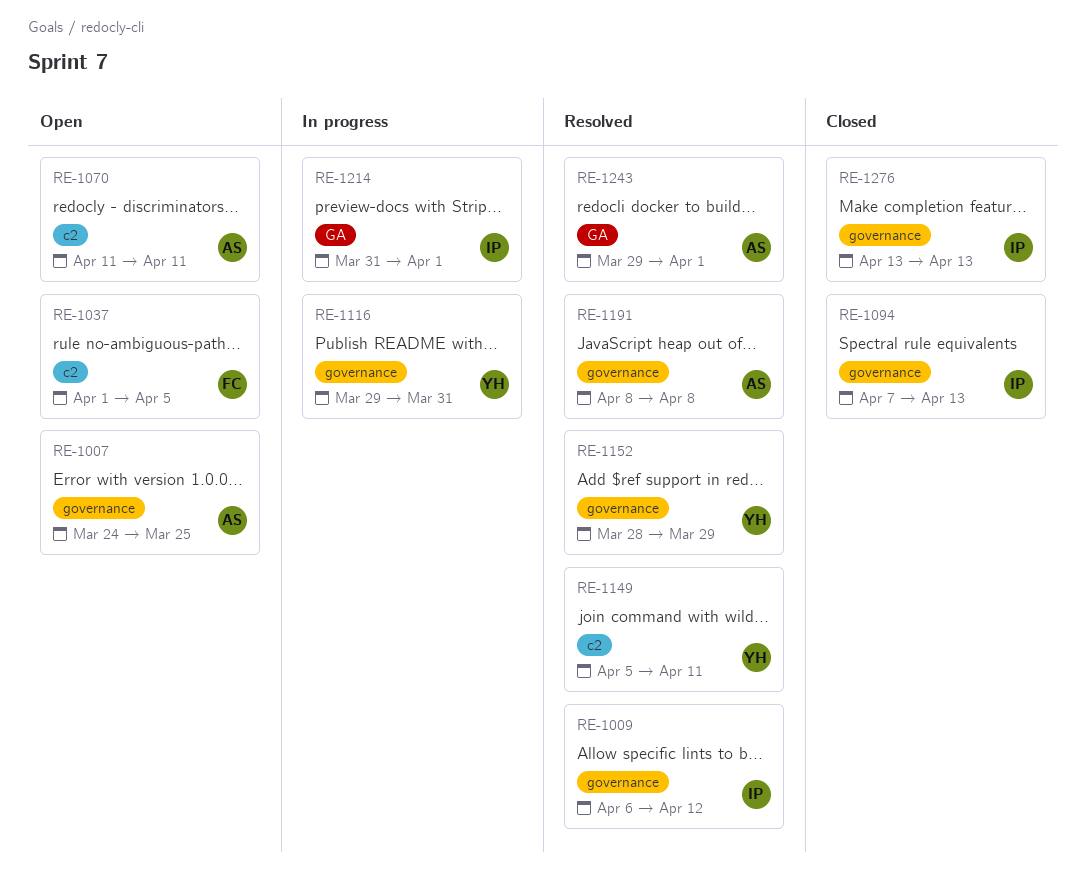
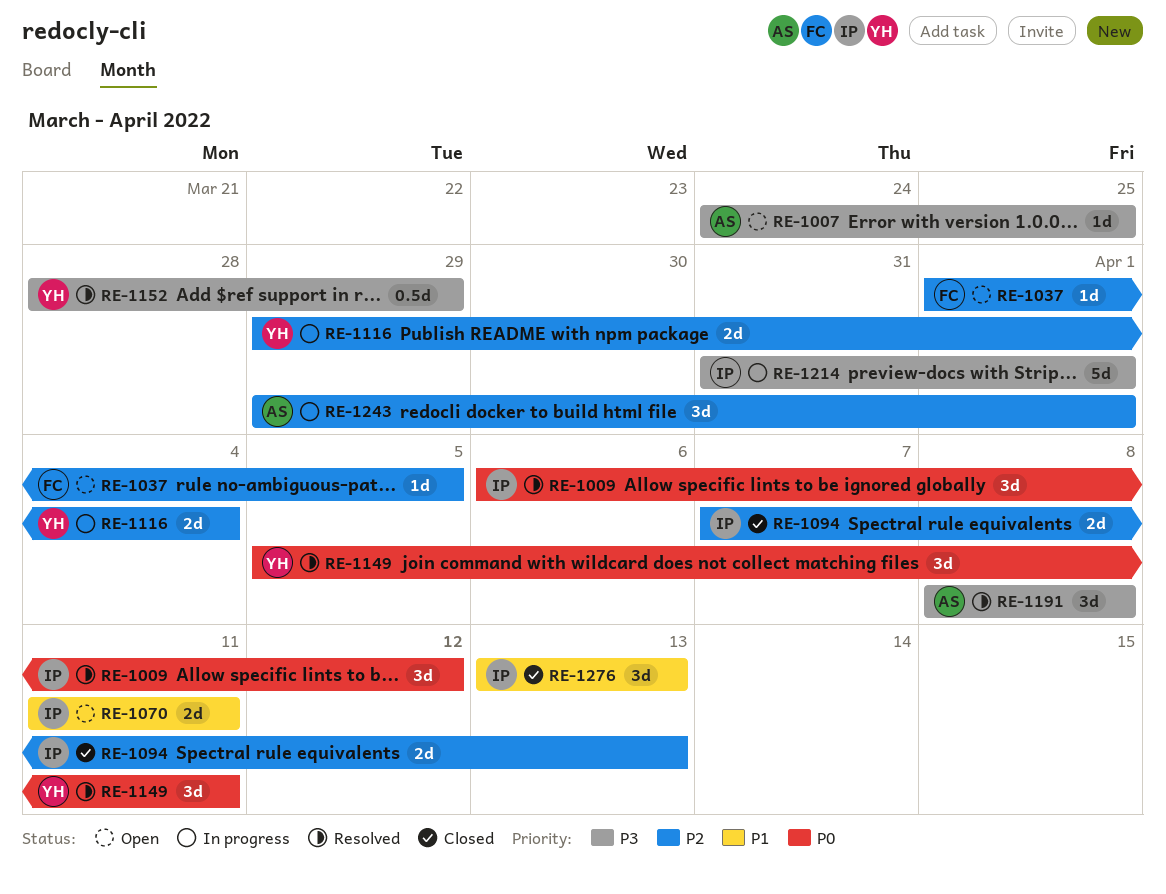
RE-1070, owner: AS -> IP
RE-1116, due: Mar 31 -> Apr 4
RE-1243, status: Resolved -> In progress

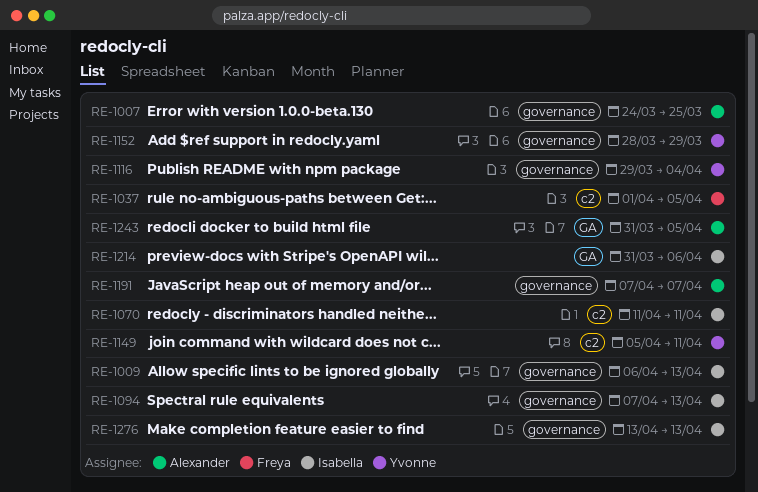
RE-1009, due: Apr 12 -> Apr 13
RE-1191, start: Apr 8 -> Apr 7
RE-1191, due: Apr 8 -> Apr 7
RE-1214, due: Apr 1 -> Apr 6
RE-1243, start: Mar 29 -> Mar 31
RE-1243, due: Apr 1 -> Apr 5

